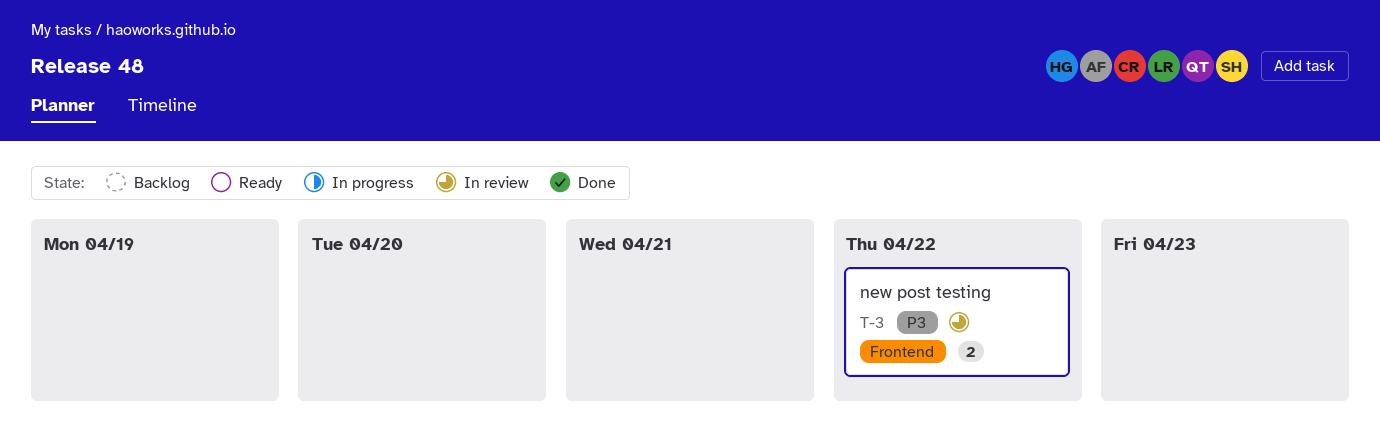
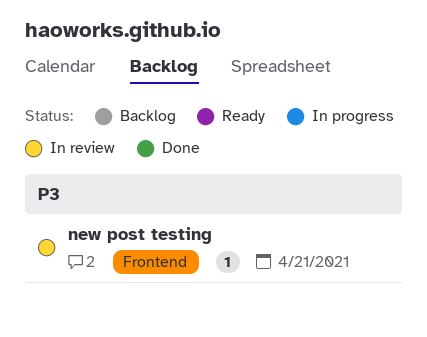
new post testing, estimate: 2 -> 1
new post testing, due: Apr 22 -> Apr 21

